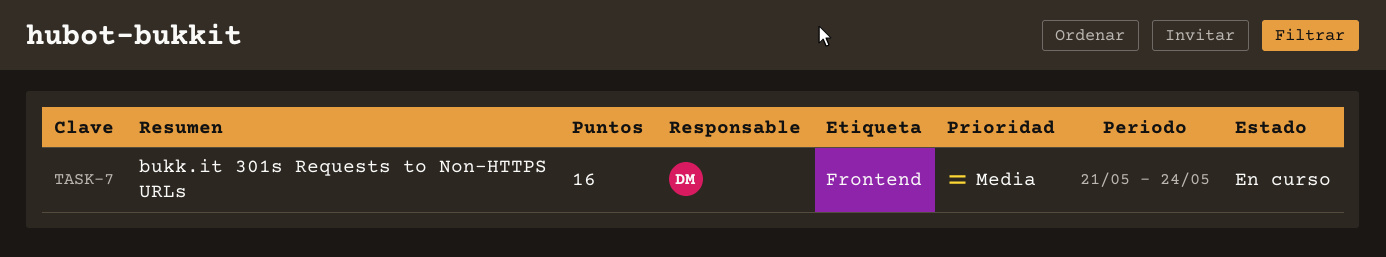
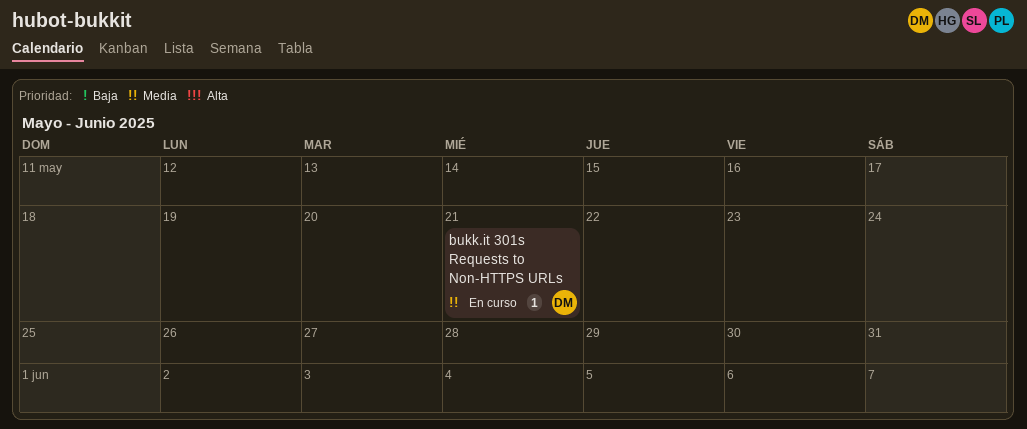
bukk.it 301s Requests to Non-HTTPS URLs, estimate: 16 -> 1
bukk.it 301s Requests to Non-HTTPS URLs, due: May 24 -> May 21

